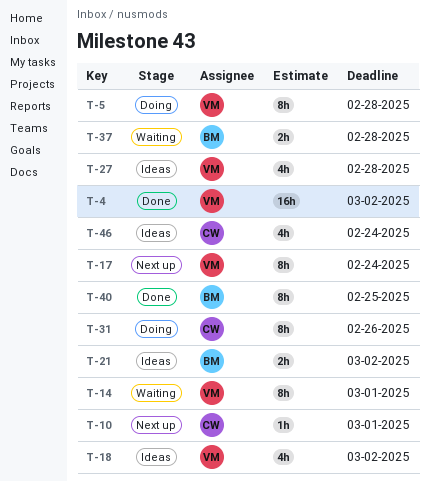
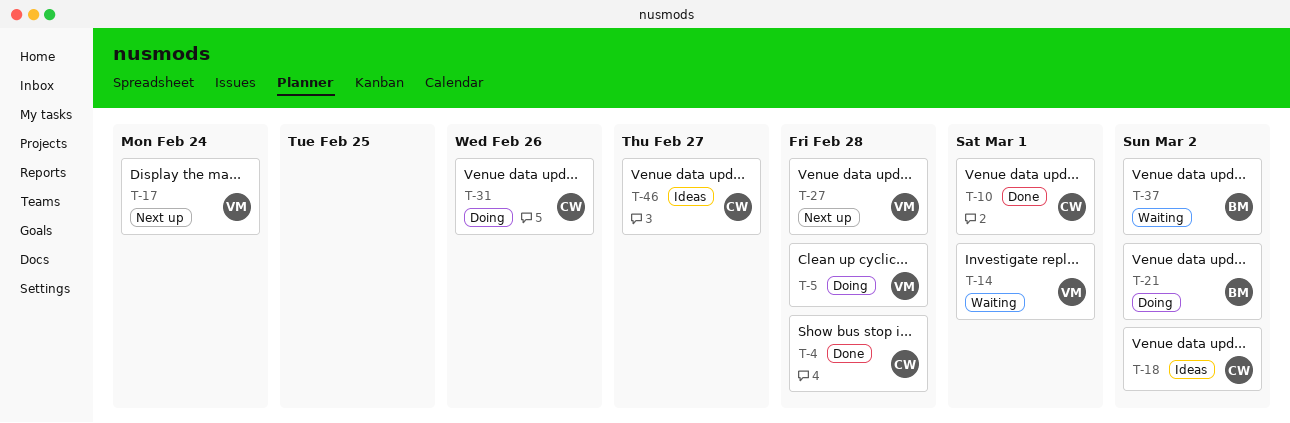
T-4, owner: VM -> CW
T-4, due: Mar 2 -> Feb 28
T-10, status: Next up -> Done
T-18, owner: VM -> CW
T-21, status: Ideas -> Doing
T-27, status: Ideas -> Next up
T-37, due: Feb 28 -> Mar 2
T-40: present -> none
T-46, due: Feb 24 -> Feb 27

